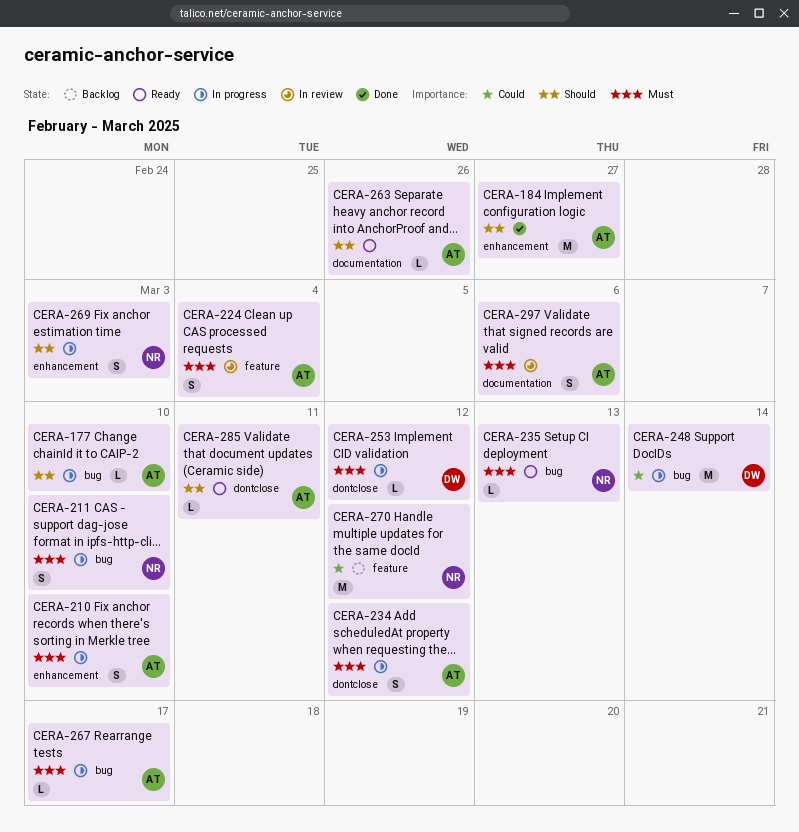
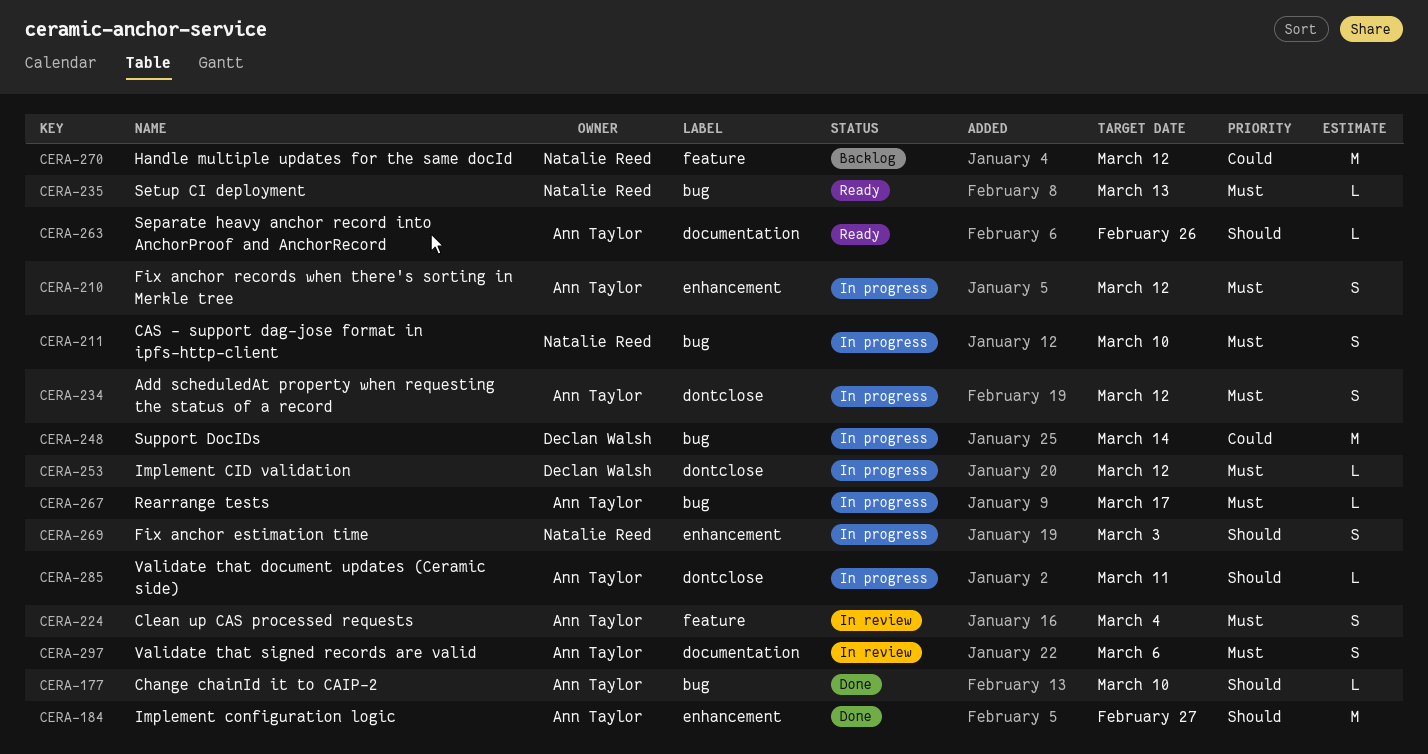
CERA-177, status: In progress -> Done
CERA-210, due: Mar 10 -> Mar 12
CERA-285, status: Ready -> In progress

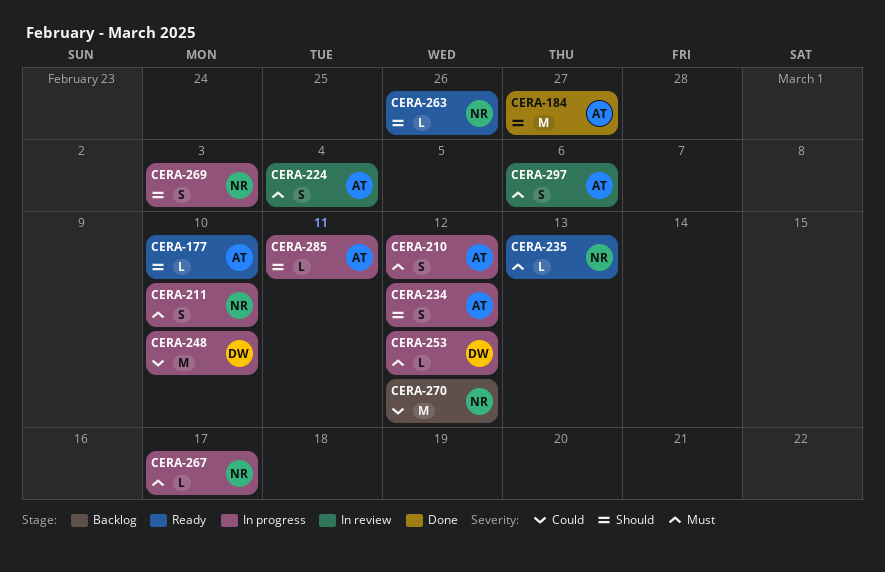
CERA-177, status: Done -> Ready
CERA-234, priority: Must -> Should
CERA-248, due: Mar 14 -> Mar 10
CERA-263, owner: Ann Taylor -> Natalie Reed
CERA-267, owner: Ann Taylor -> Natalie Reed

